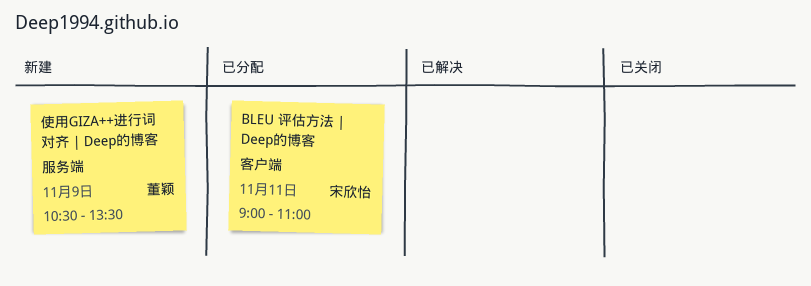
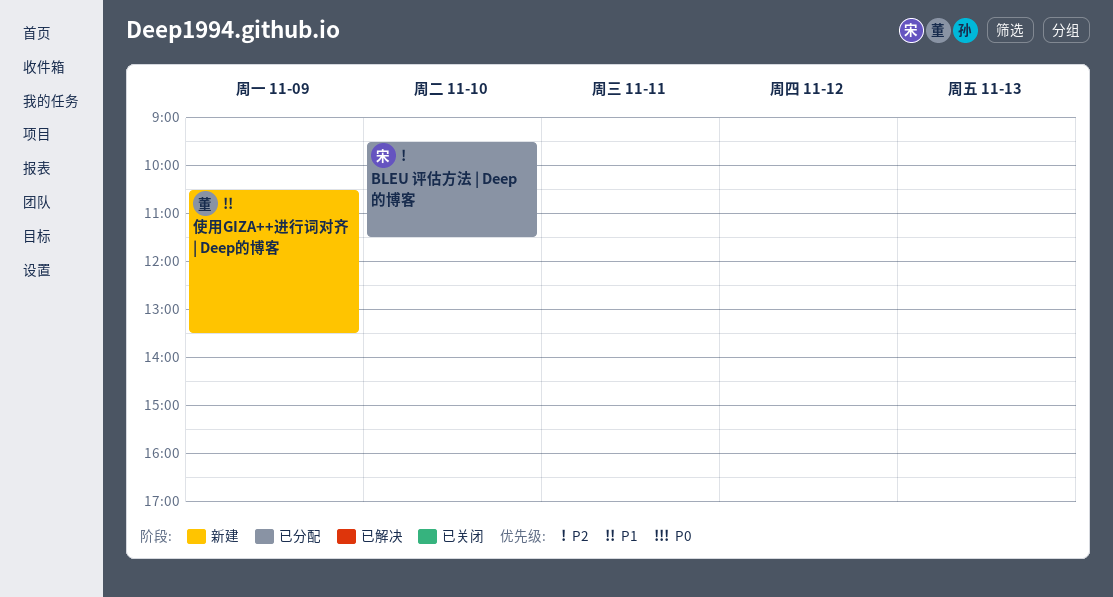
BLEU 评估方法 | Deep的博客, day: Nov 11 -> Nov 10
BLEU 评估方法 | Deep的博客, begins: 09:00 -> 09:30
BLEU 评估方法 | Deep的博客, ends: 11:00 -> 11:30

